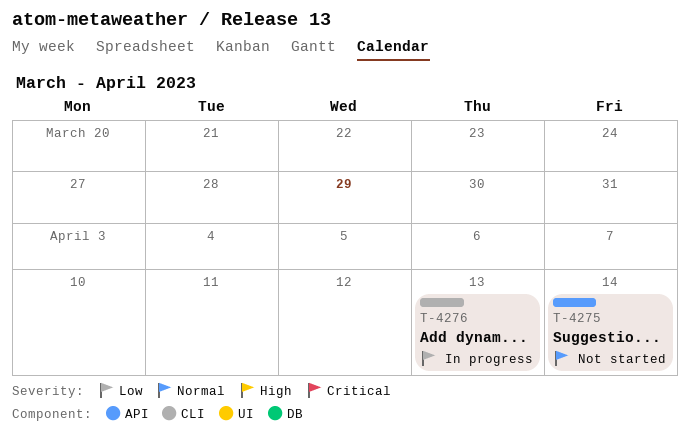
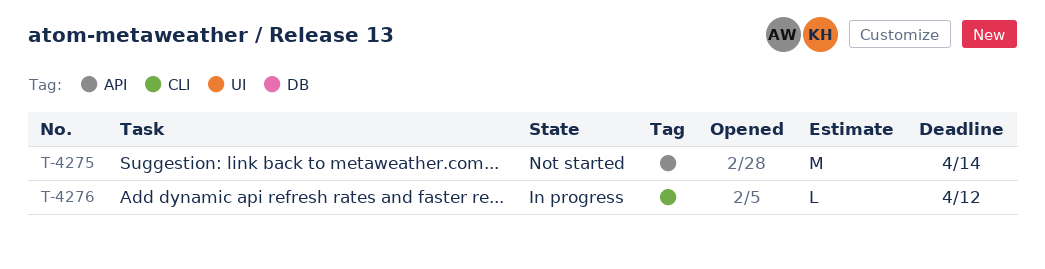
T-4276, due: Apr 13 -> Apr 12

